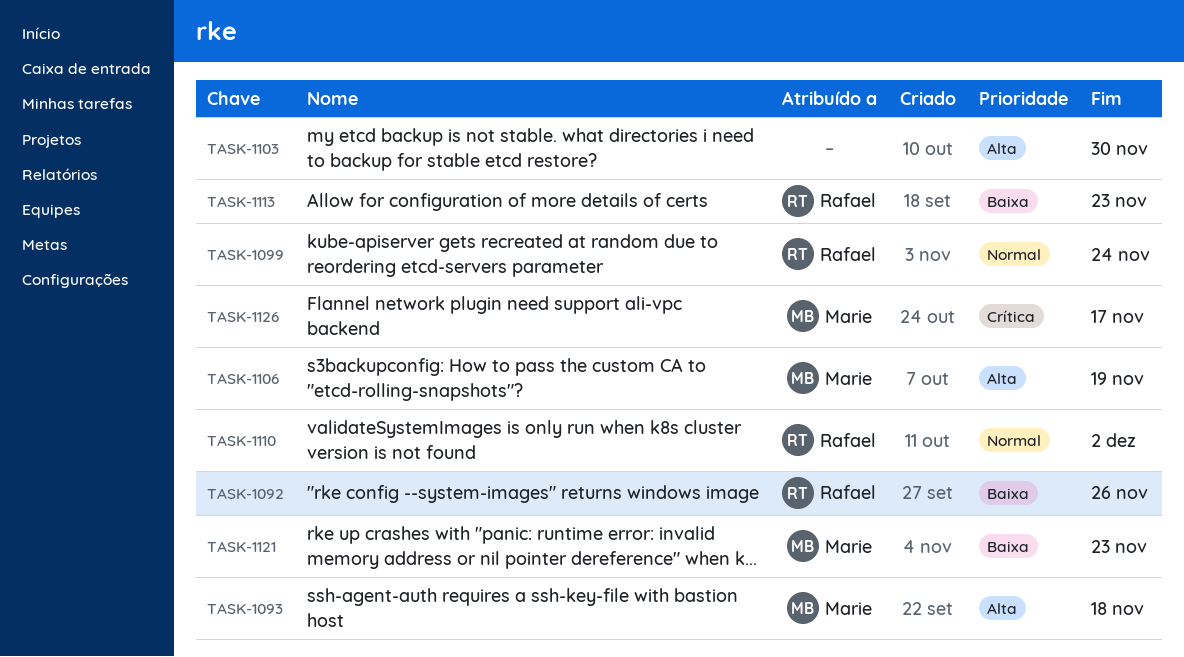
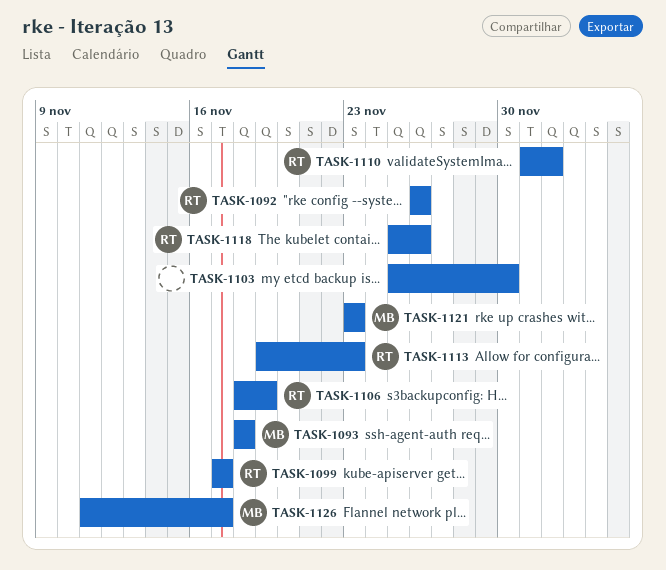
TASK-1099, due: Nov 24 -> Nov 17
TASK-1106, owner: Marie -> Rafael
TASK-1118: none -> present

